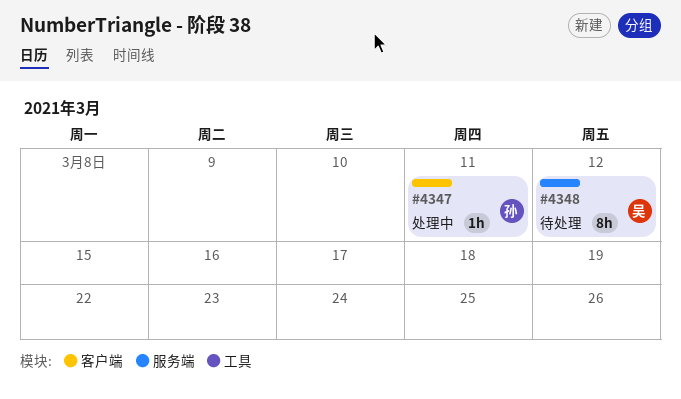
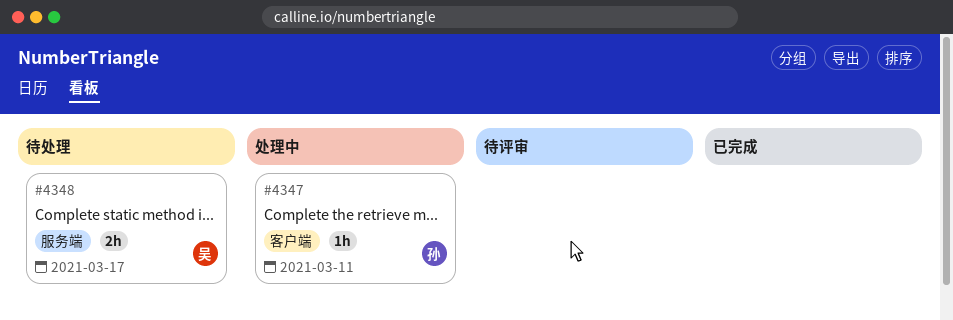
#4348, estimate: 8h -> 2h
#4348, due: Mar 12 -> Mar 17

